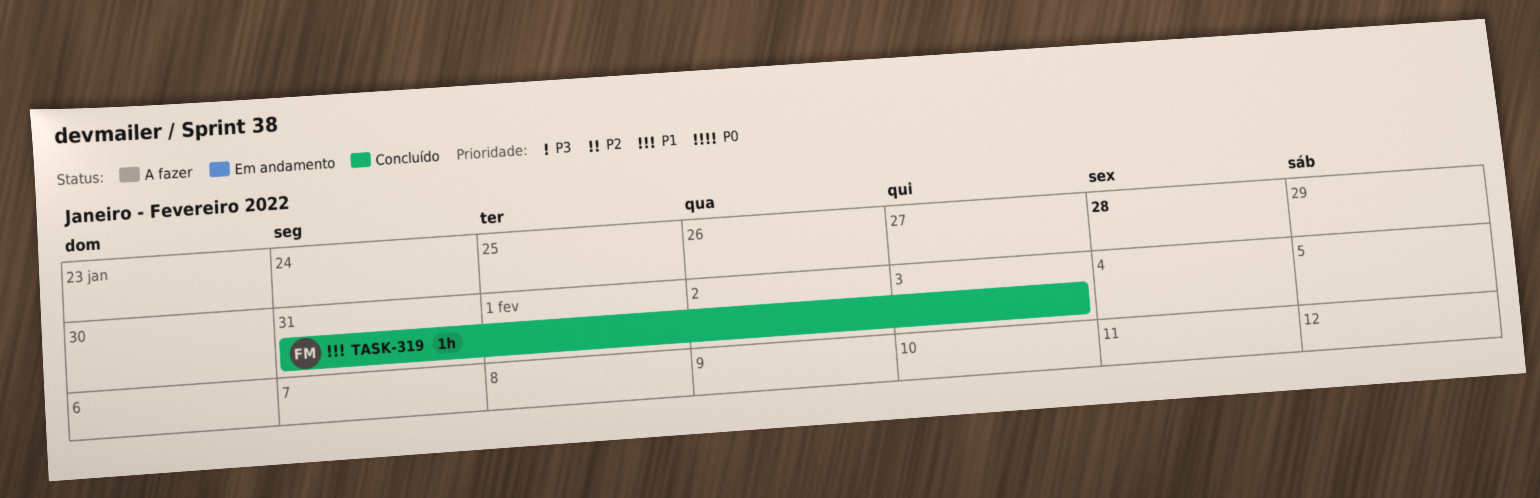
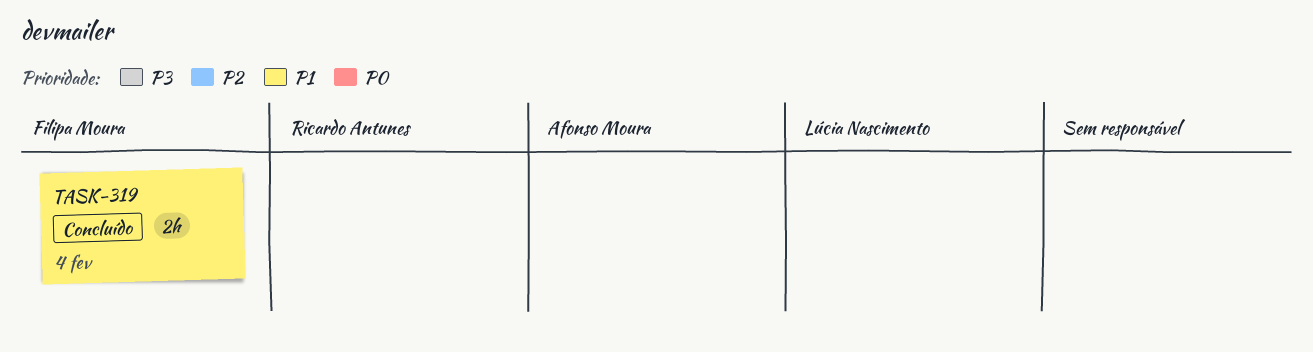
TASK-319, estimate: 1h -> 2h
TASK-319, due: Feb 3 -> Feb 4

